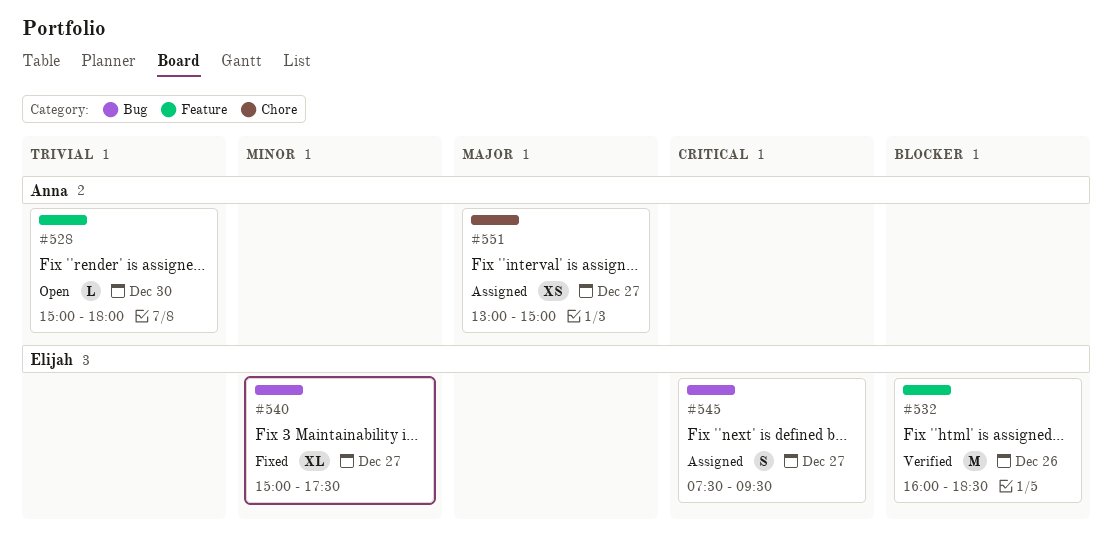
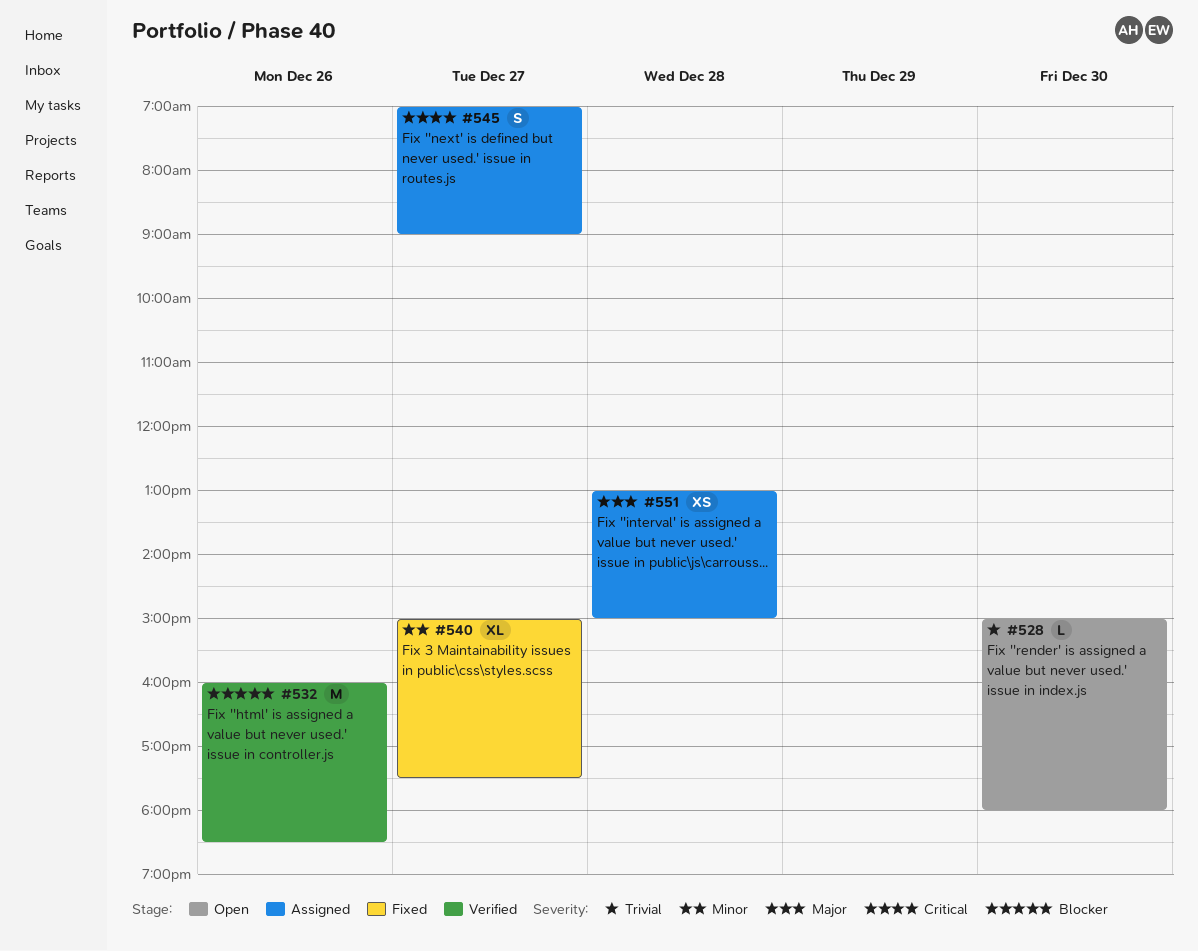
#545, begins: 07:30 -> 07:00
#545, ends: 09:30 -> 09:00
#551, day: Dec 27 -> Dec 28

